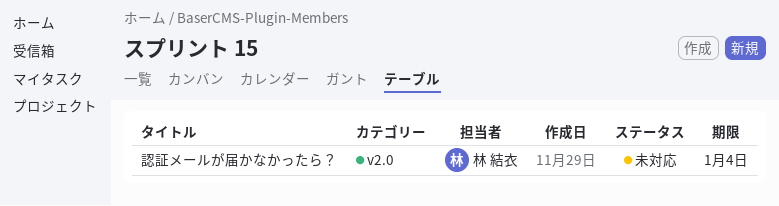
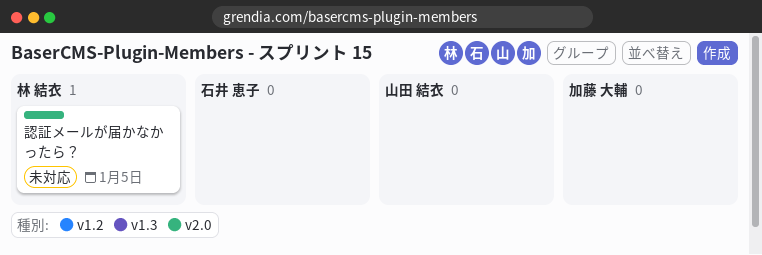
認証メールが届かなかったら？, due: Jan 4 -> Jan 5

